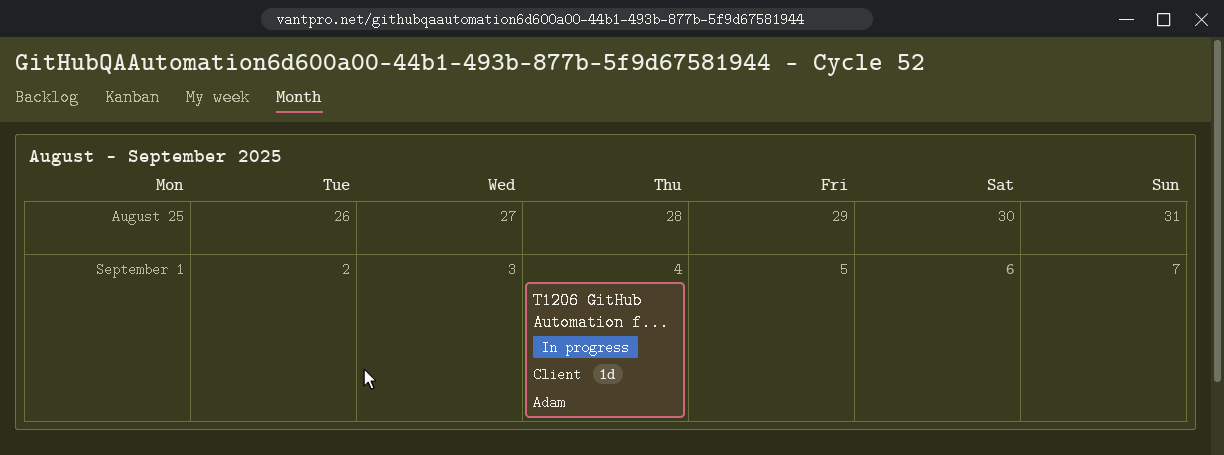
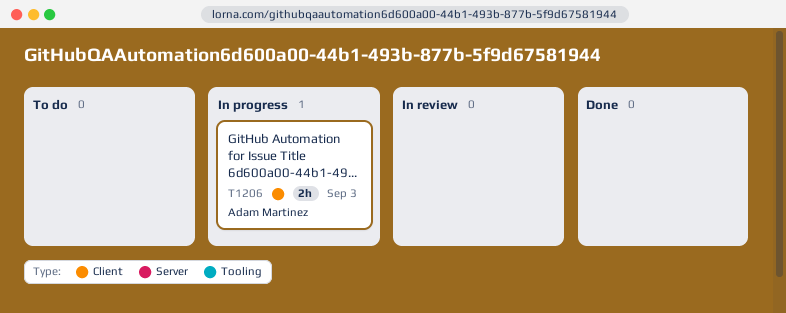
T1206, estimate: 1d -> 2h
T1206, due: Sep 4 -> Sep 3

